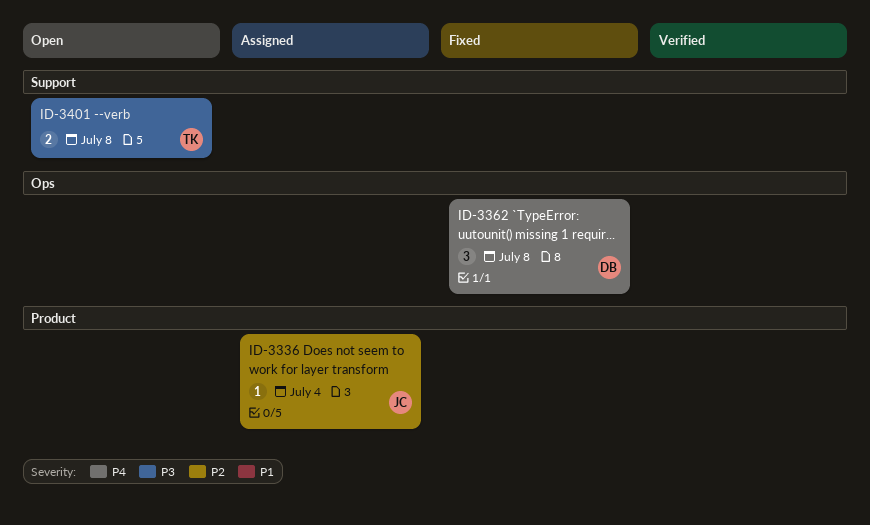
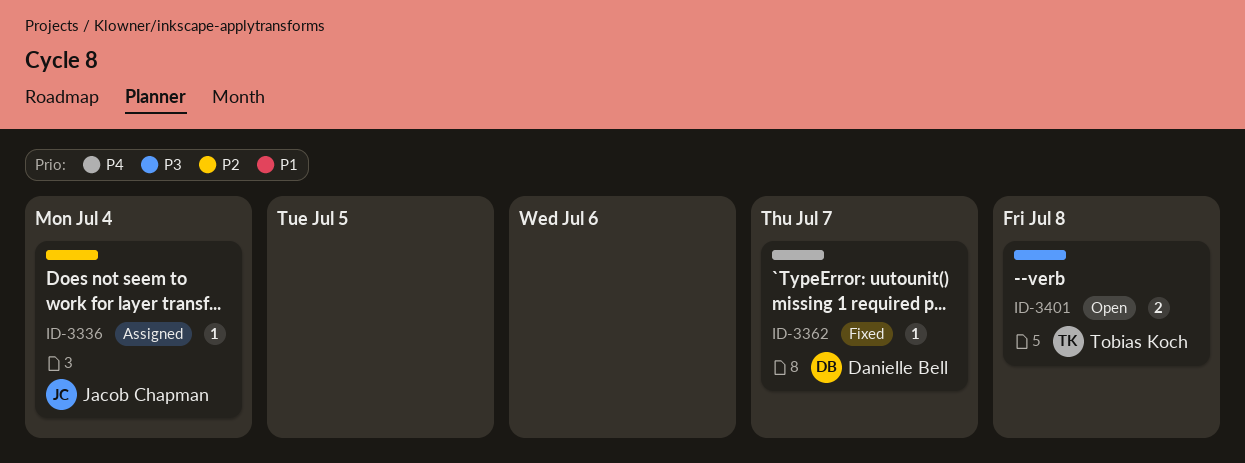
ID-3362, estimate: 3 -> 1
ID-3362, due: Jul 8 -> Jul 7

